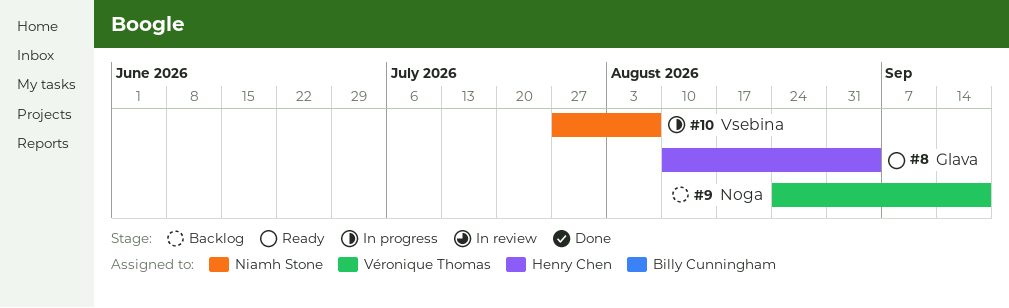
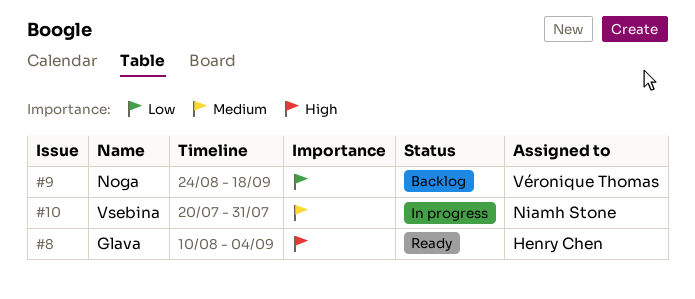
#10, start: Jul 27 -> Jul 20
#10, due: Aug 7 -> Jul 31

